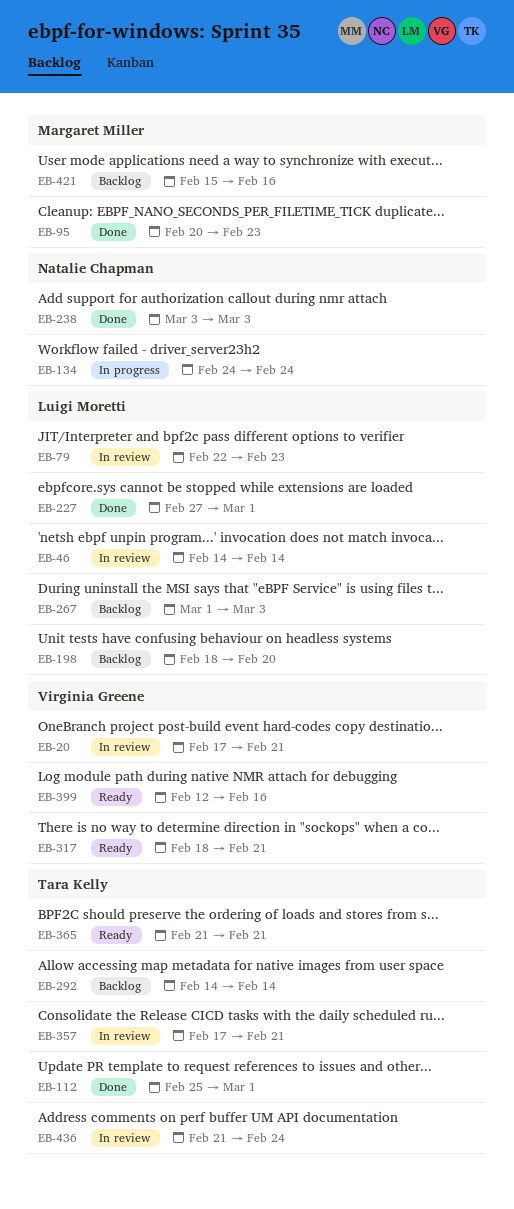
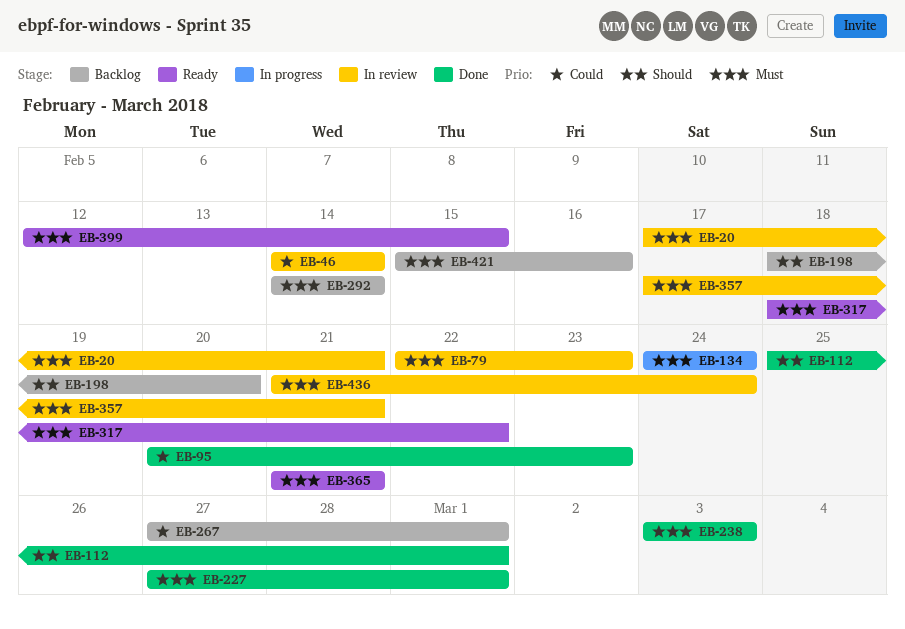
EB-267, start: Mar 1 -> Feb 27
EB-267, due: Mar 3 -> Mar 1
EB-317, due: Feb 21 -> Feb 22
EB-399, due: Feb 16 -> Feb 15

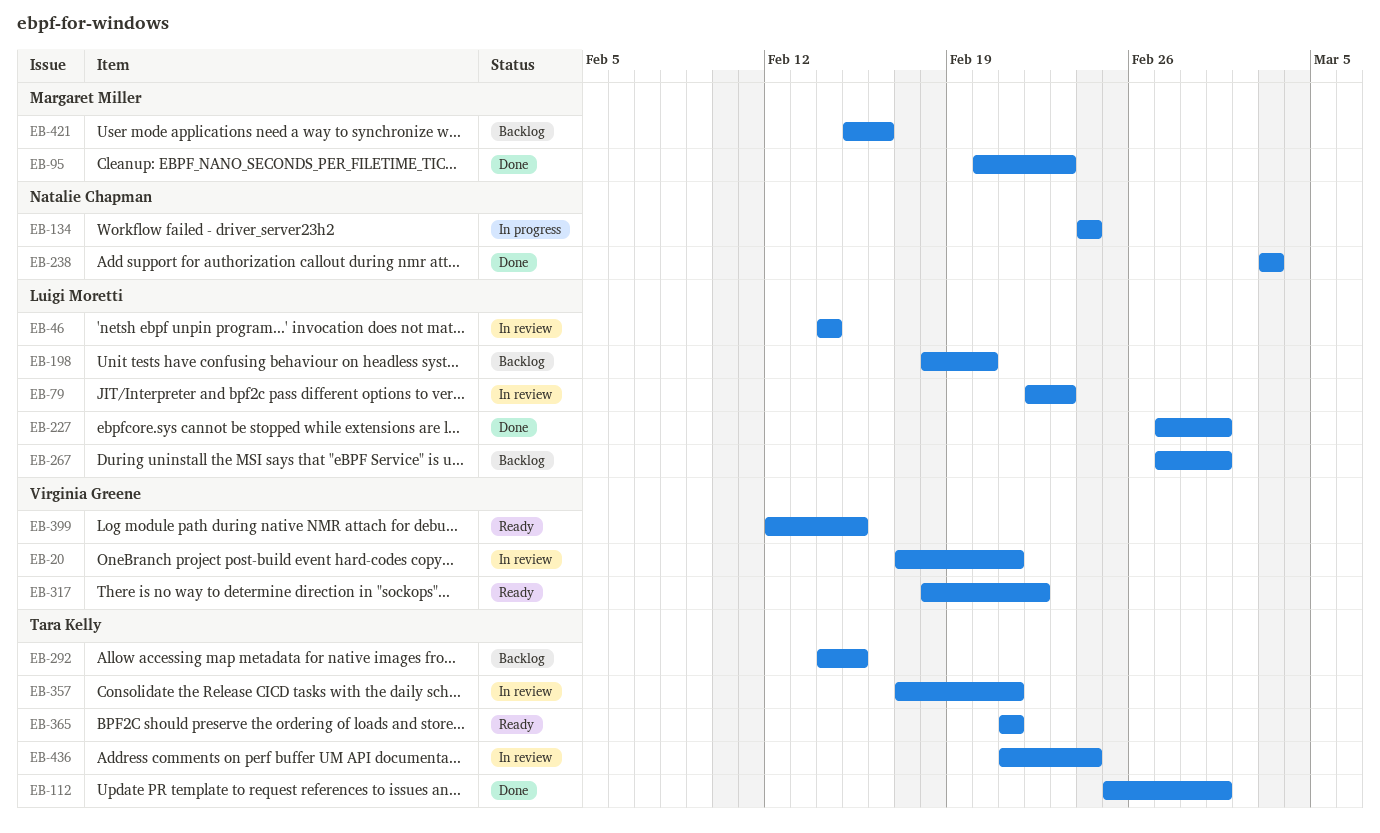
EB-292, due: Feb 14 -> Feb 15

